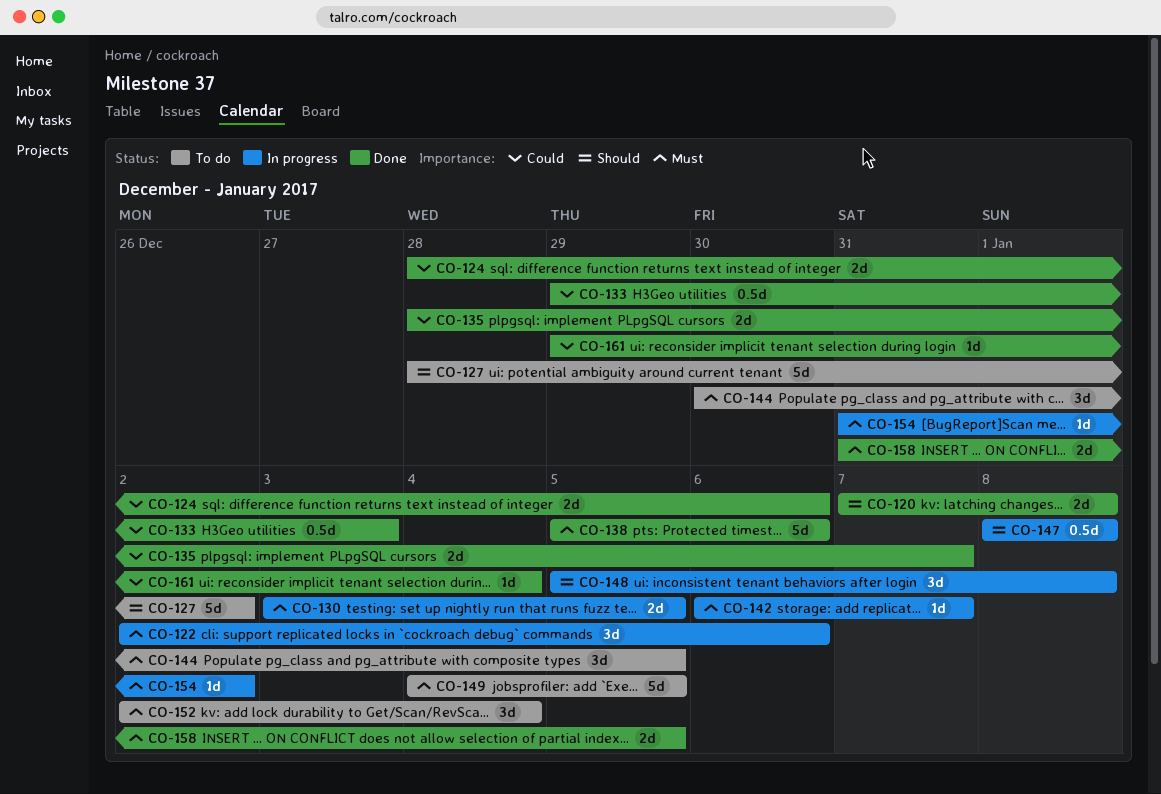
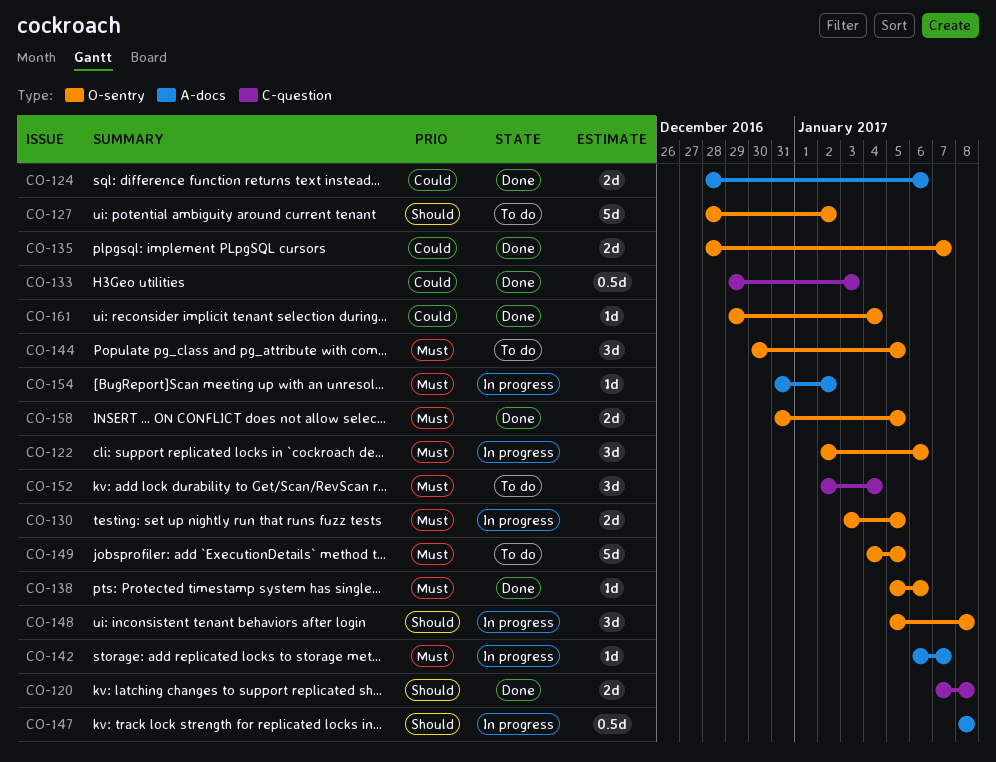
CO-138, estimate: 5d -> 1d

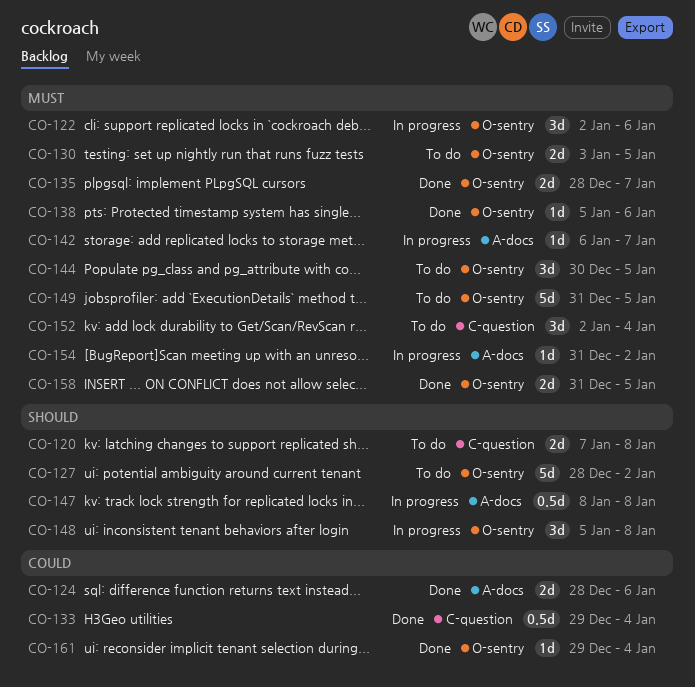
CO-120, status: Done -> To do
CO-130, status: In progress -> To do
CO-133, due: Jan 3 -> Jan 4
CO-135, priority: Could -> Must
CO-149, start: Jan 4 -> Dec 31

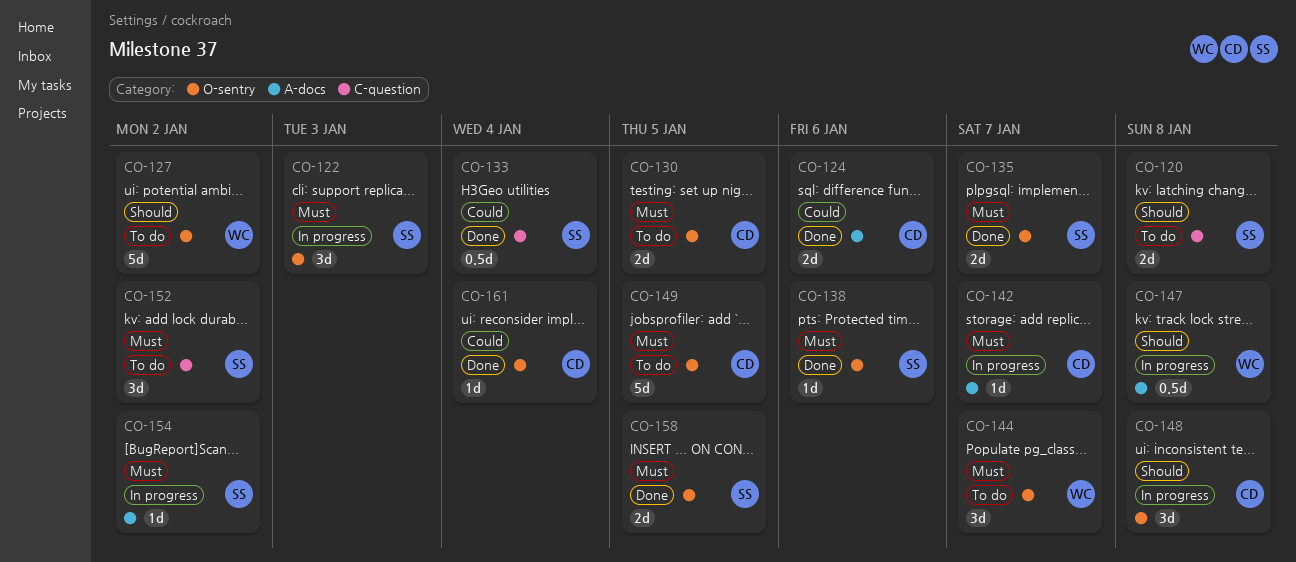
CO-122, due: Jan 6 -> Jan 3
CO-144, due: Jan 5 -> Jan 7
CO-152, due: Jan 4 -> Jan 2

